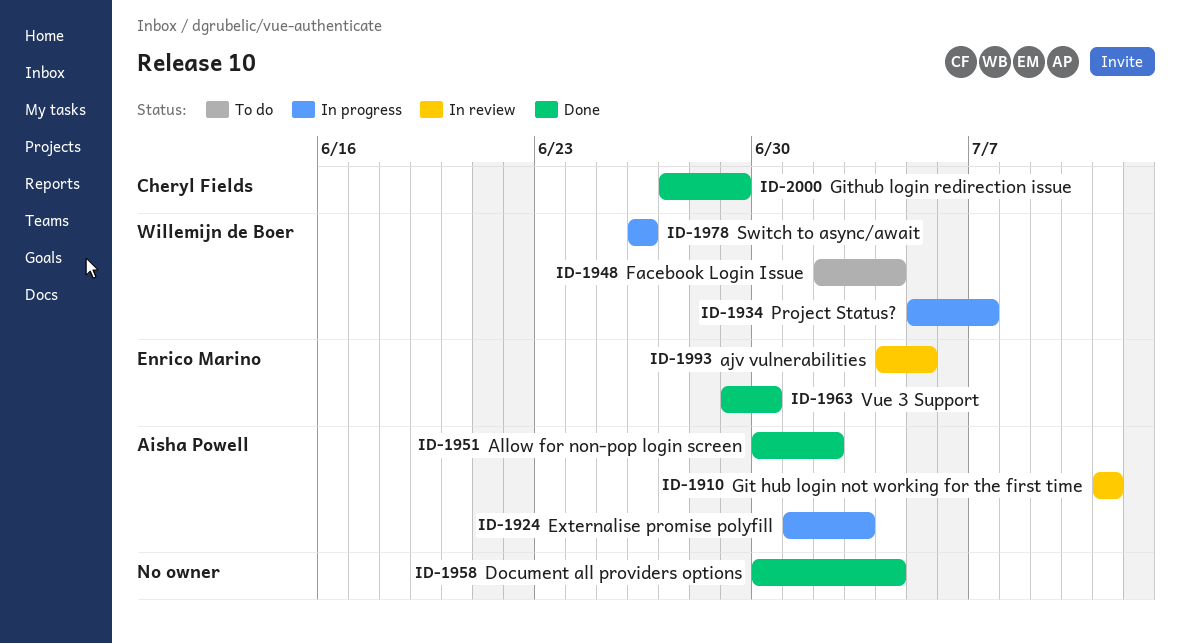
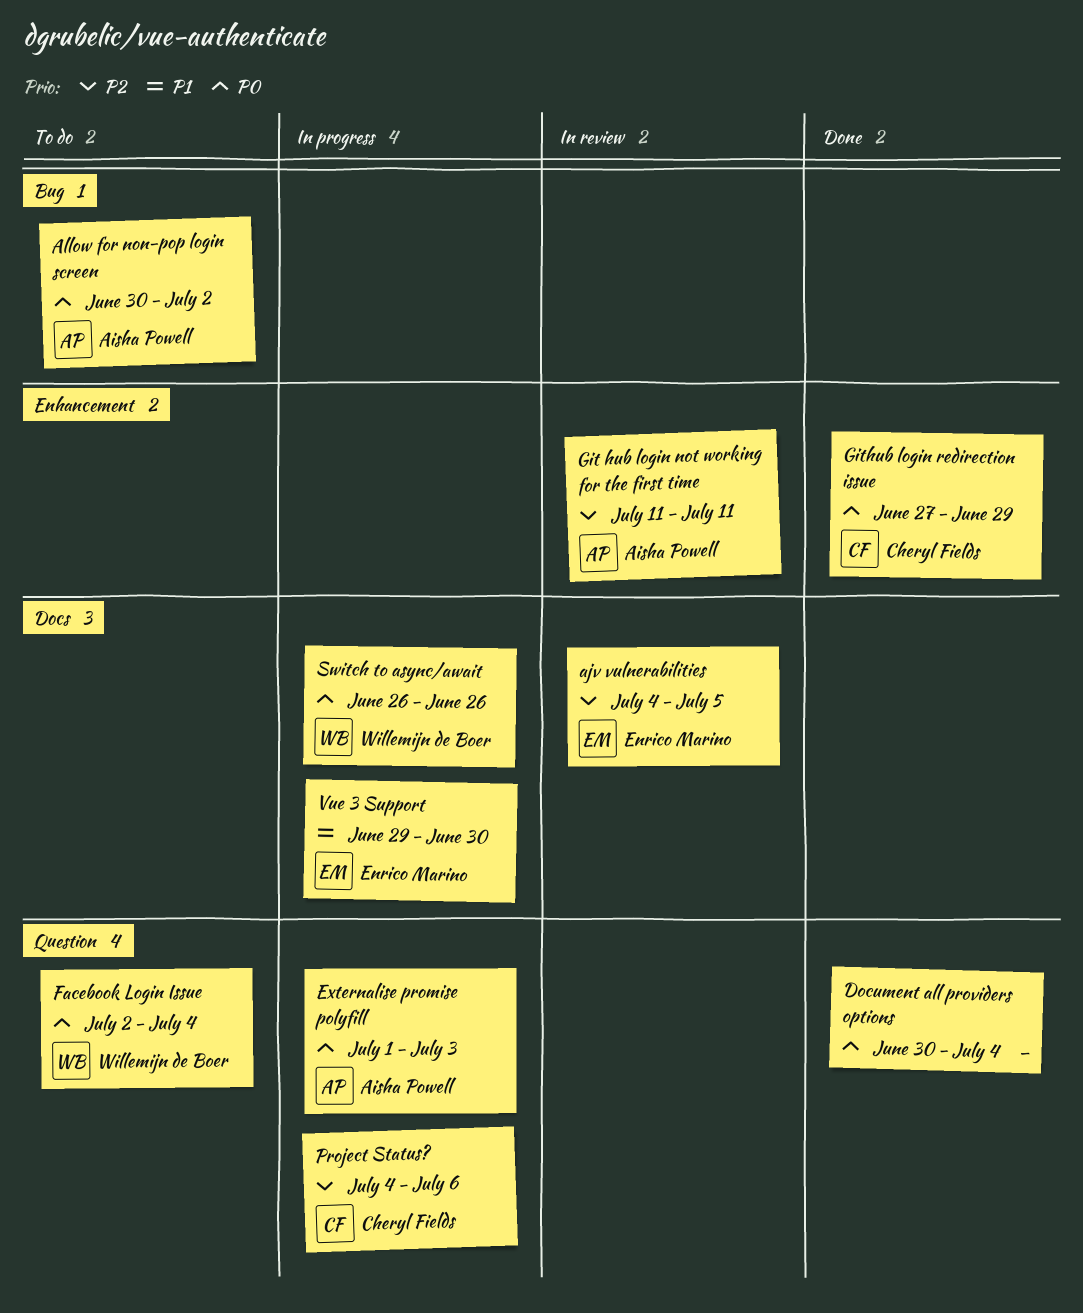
Allow for non-pop login screen, status: Done -> To do
Project Status?, owner: Willemijn de Boer -> Cheryl Fields
Project Status?, start: Jul 5 -> Jul 4
Project Status?, due: Jul 7 -> Jul 6
Vue 3 Support, status: Done -> In progress

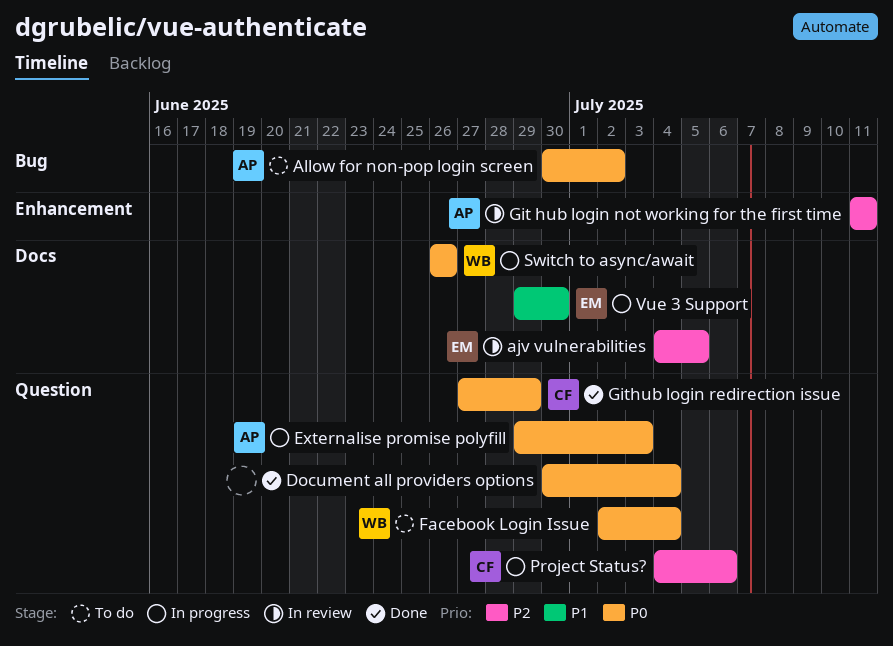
Externalise promise polyfill, start: Jul 1 -> Jun 29
Github login redirection issue, label: Enhancement -> Question

